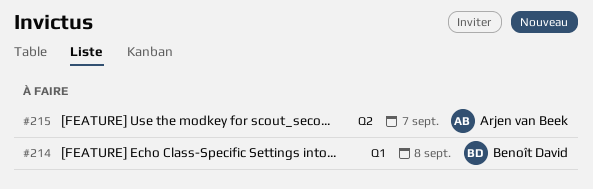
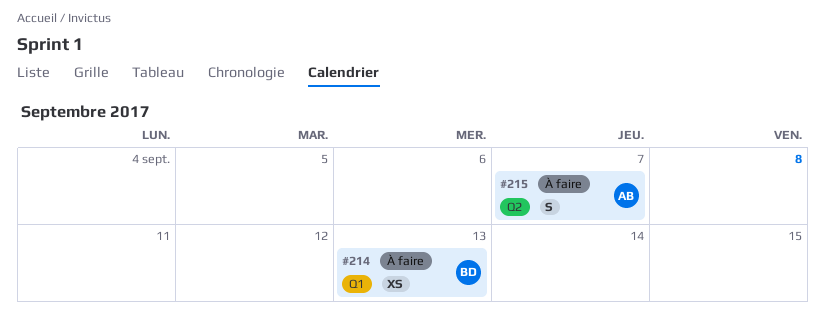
#214, due: Sep 8 -> Sep 13

